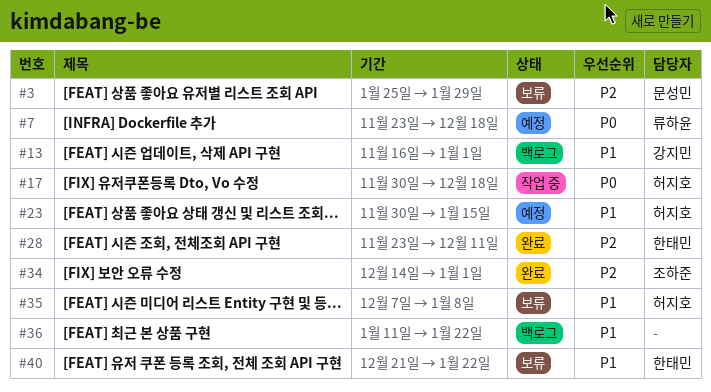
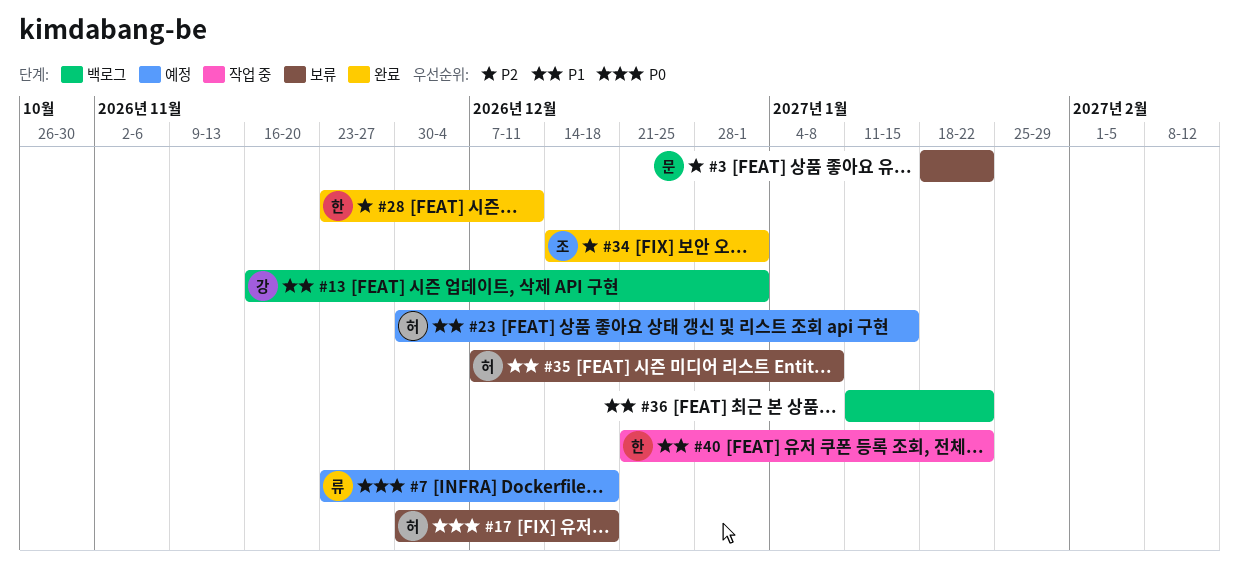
#3, start: Jan 25 -> Jan 18
#3, due: Jan 29 -> Jan 22
#17, status: 작업 중 -> 보류
#40, status: 보류 -> 작업 중

